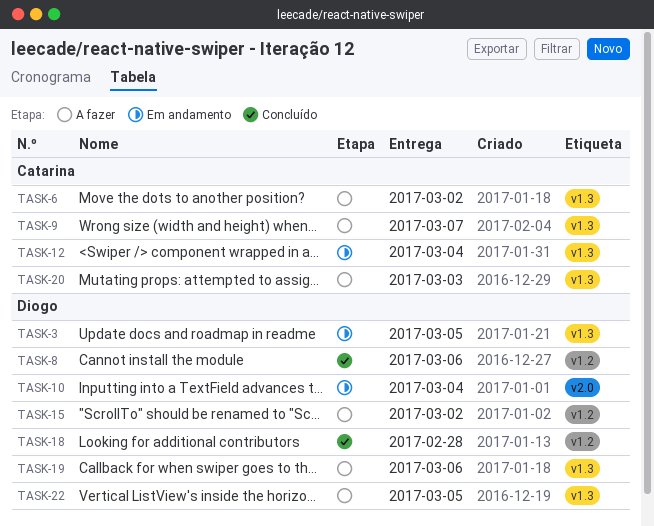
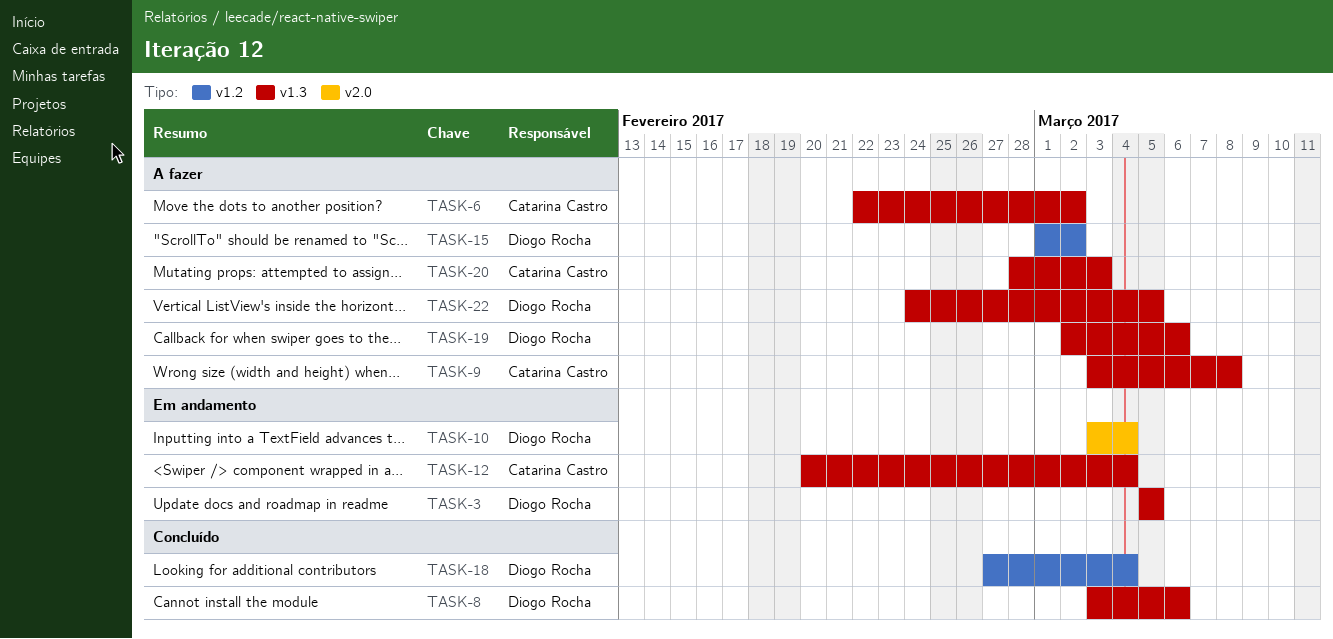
TASK-8, label: v1.2 -> v1.3
TASK-9, due: Mar 7 -> Mar 8
TASK-18, due: Feb 28 -> Mar 4

